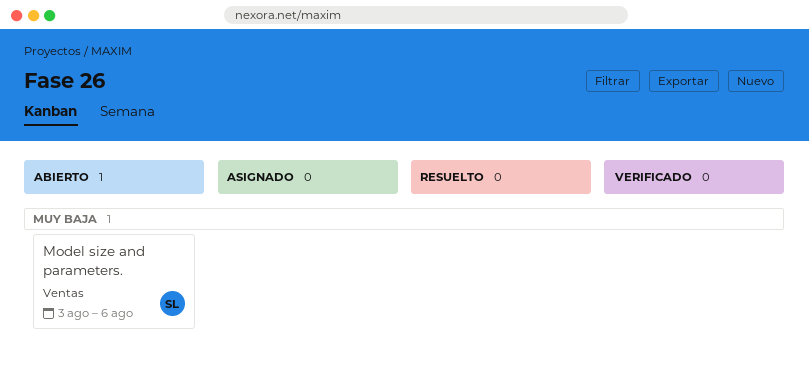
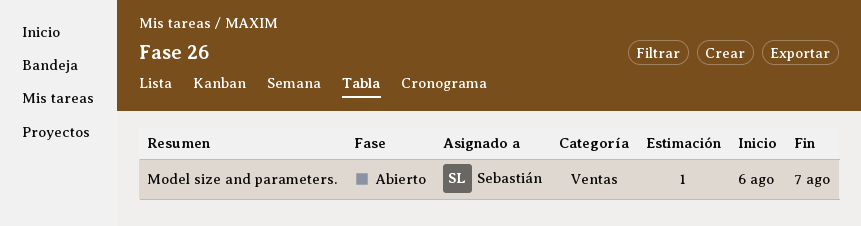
Model size and parameters., start: Aug 3 -> Aug 6
Model size and parameters., due: Aug 6 -> Aug 7

